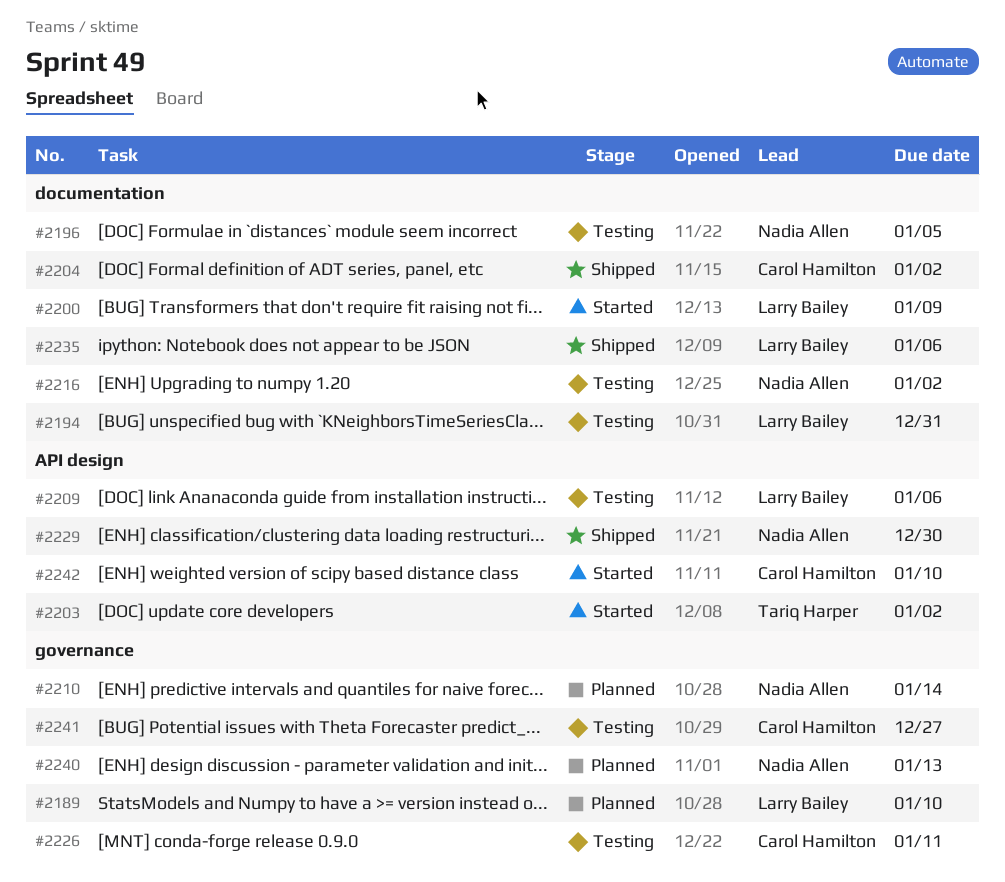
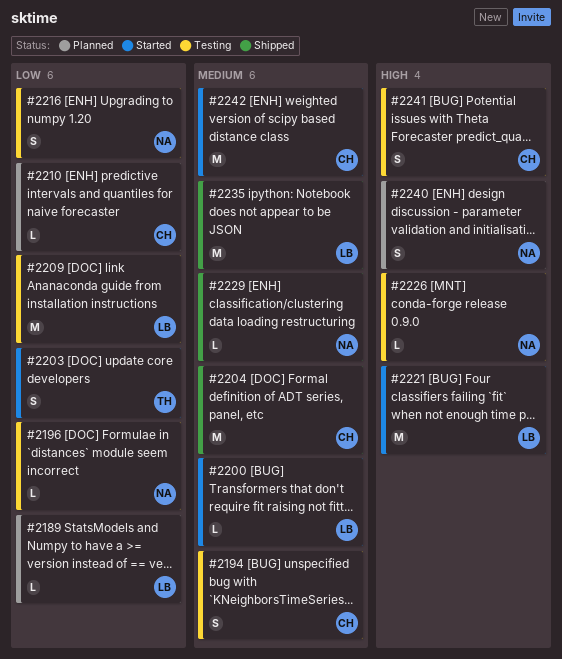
#2194, owner: Larry Bailey -> Carol Hamilton
#2210, owner: Nadia Allen -> Carol Hamilton
#2221: none -> present
#2226, owner: Carol Hamilton -> Nadia Allen

